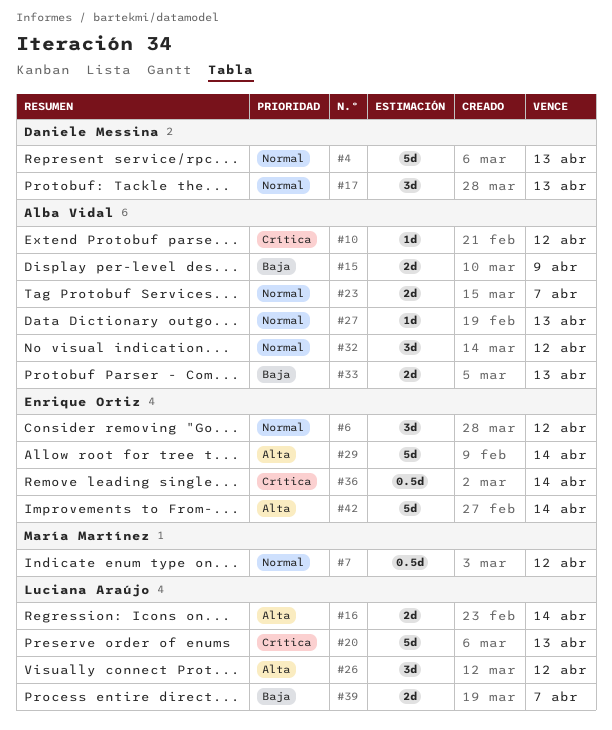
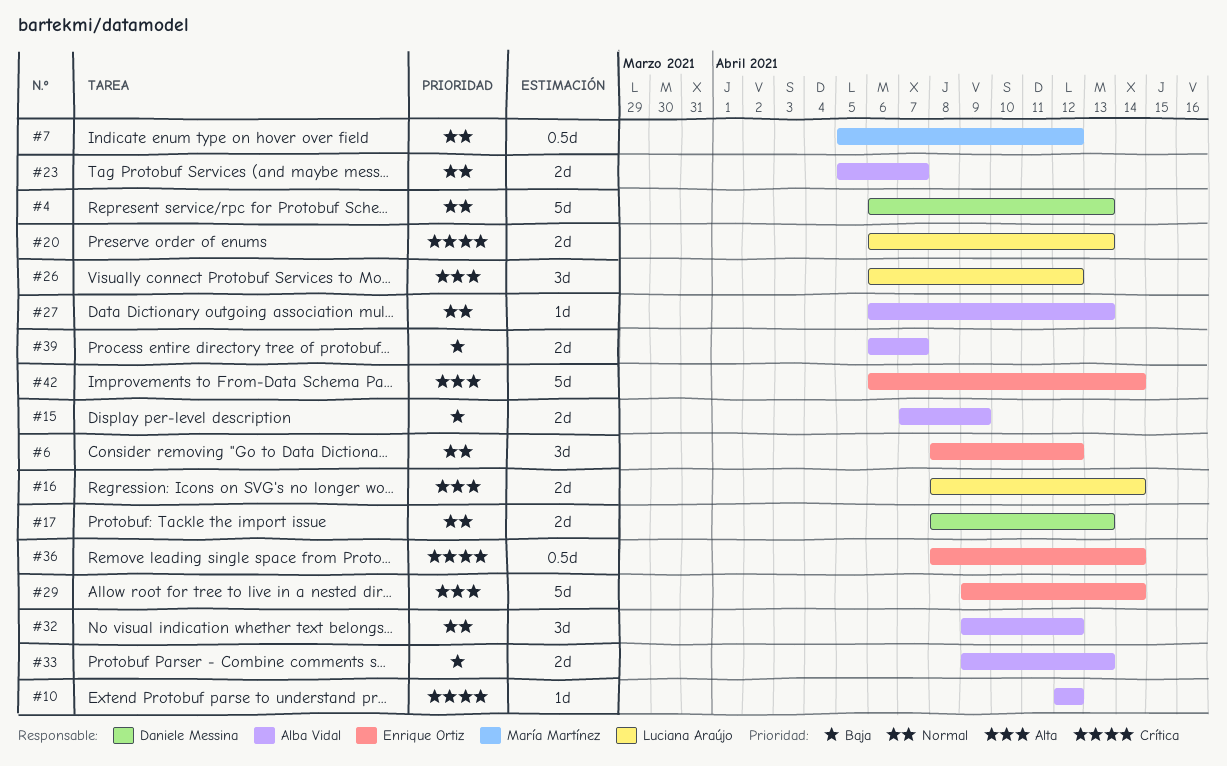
#17, estimate: 3d -> 2d
#20, estimate: 5d -> 2d
#39, owner: Luciana Araújo -> Alba Vidal

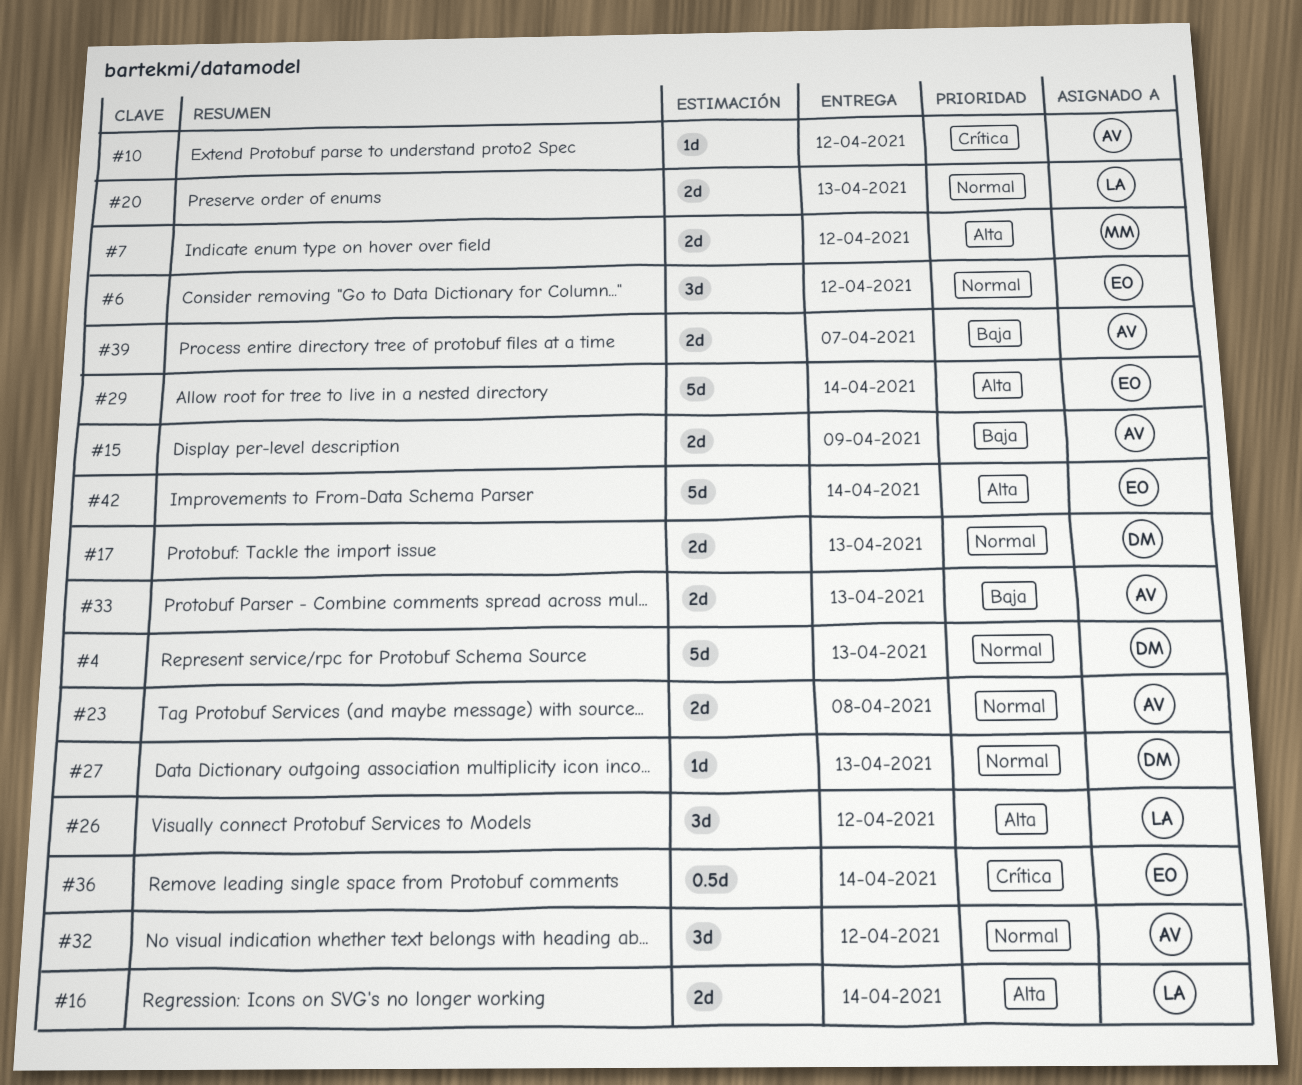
#7, priority: Normal -> Alta
#7, estimate: 0.5d -> 2d
#20, priority: Crítica -> Normal
#23, due: Apr 7 -> Apr 8
#27, owner: Alba Vidal -> Daniele Messina

